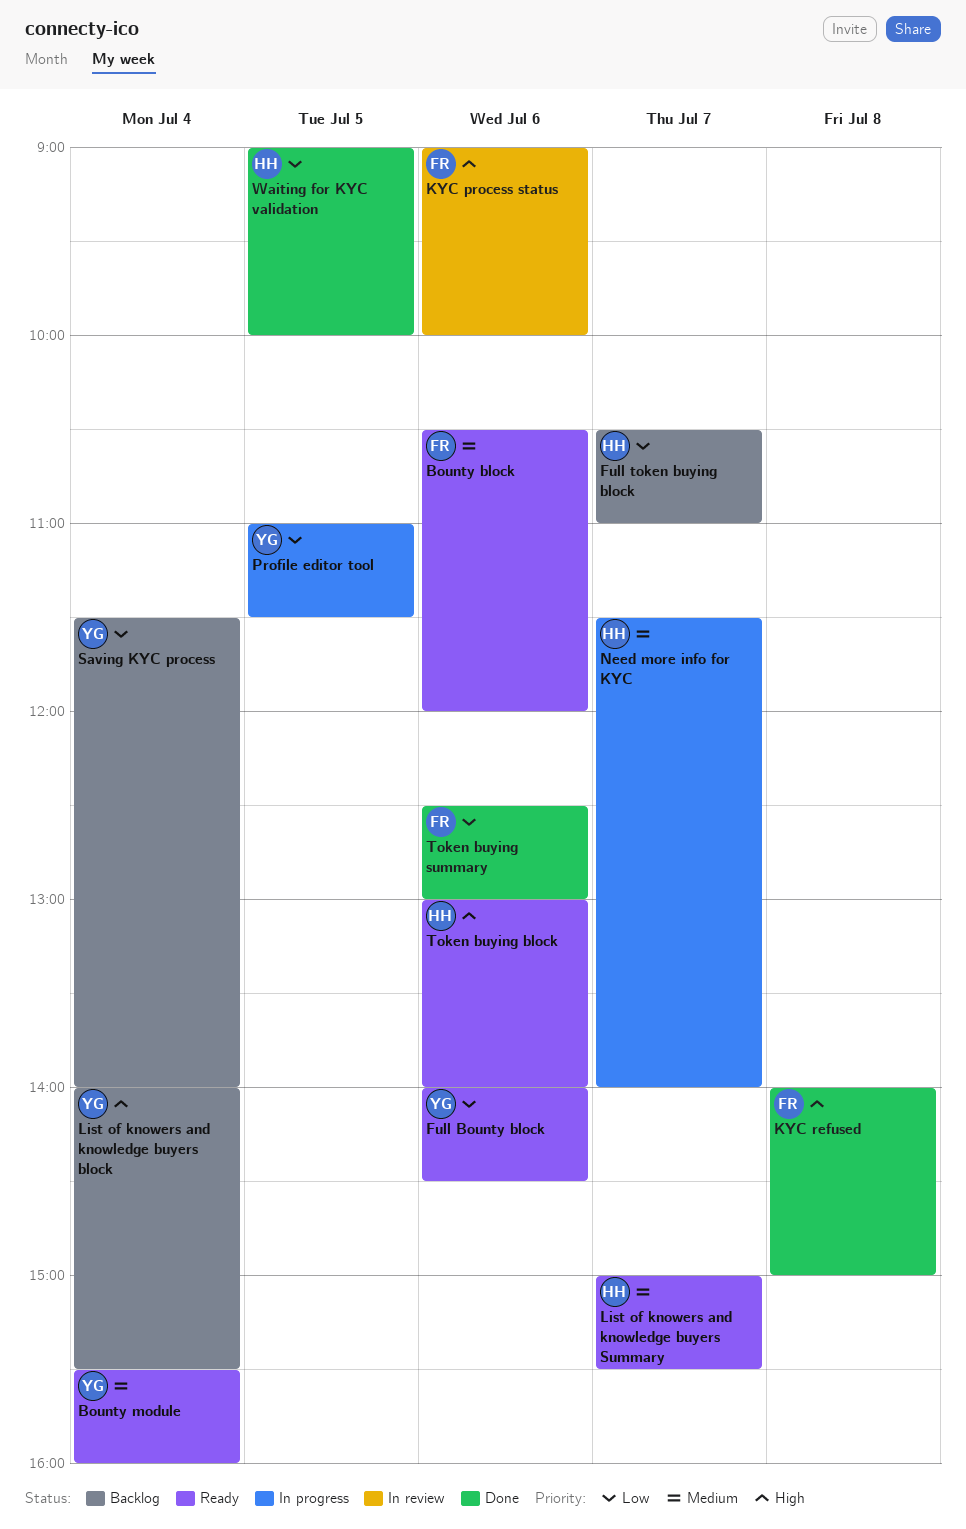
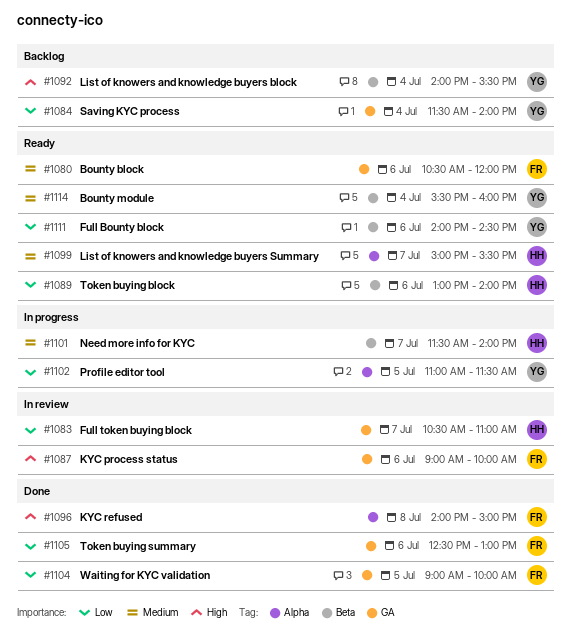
Full token buying block, status: Backlog -> In review
Token buying block, priority: High -> Low
Waiting for KYC validation, owner: HH -> FR

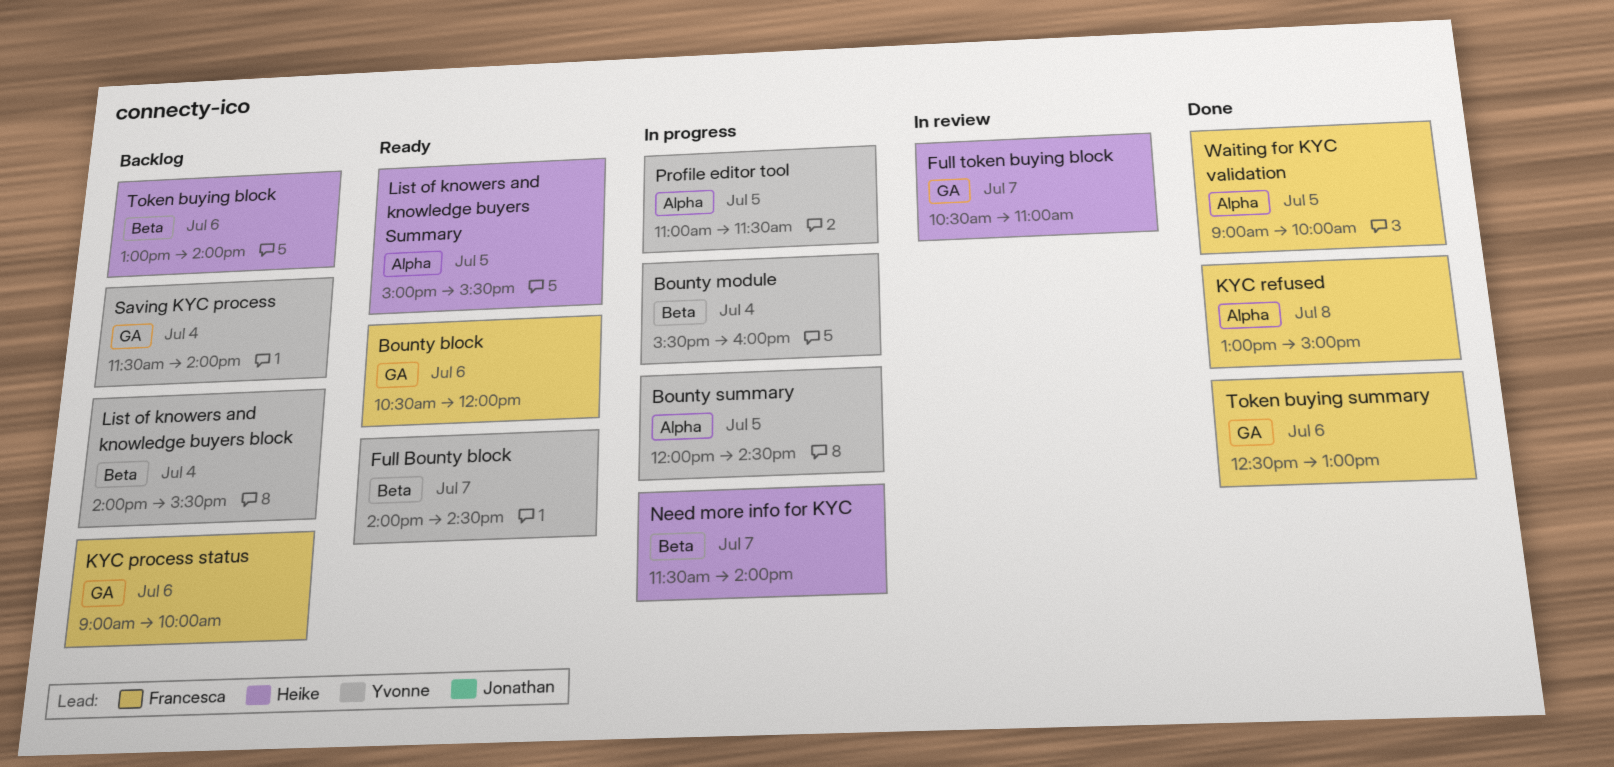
Bounty module, status: Ready -> In progress
Bounty summary: none -> present
Full Bounty block, day: Jul 6 -> Jul 7
KYC process status, status: In review -> Backlog
KYC refused, begins: 14:00 -> 13:00
List of knowers and knowledge buyers Summary, day: Jul 7 -> Jul 5
Token buying block, status: Ready -> Backlog
Waiting for KYC validation, label: GA -> Alpha

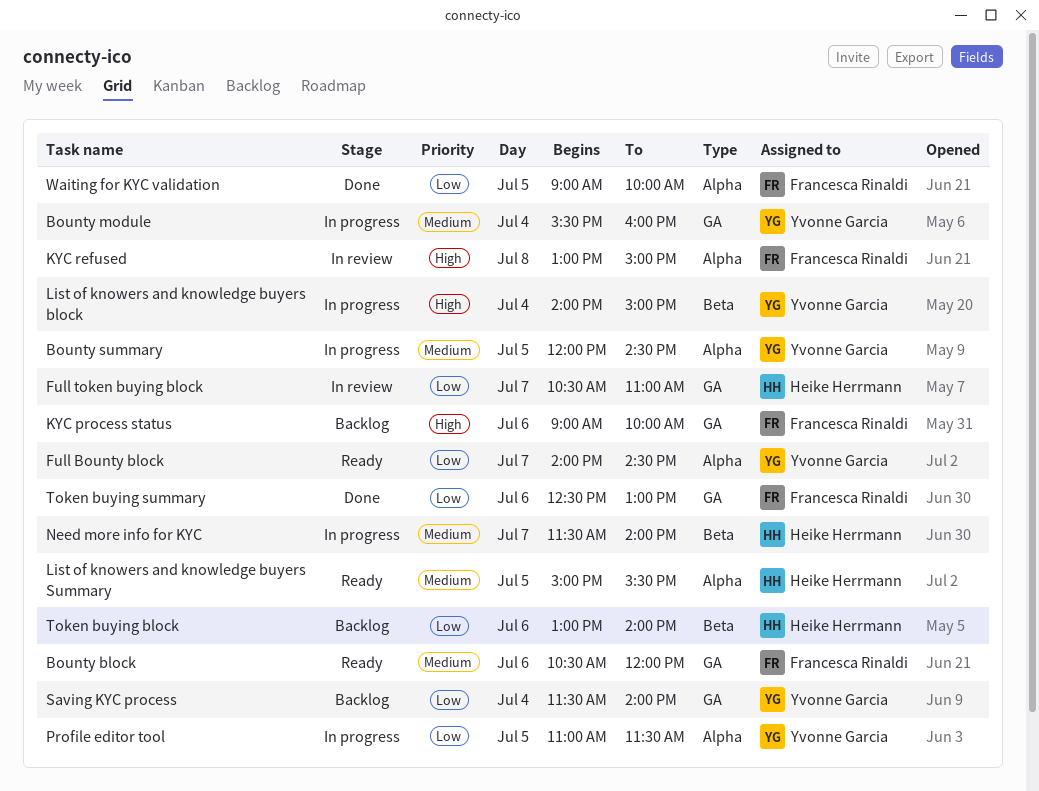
Bounty module, label: Beta -> GA
Full Bounty block, label: Beta -> Alpha
KYC refused, status: Done -> In review
List of knowers and knowledge buyers block, status: Backlog -> In progress
List of knowers and knowledge buyers block, ends: 15:30 -> 15:00

